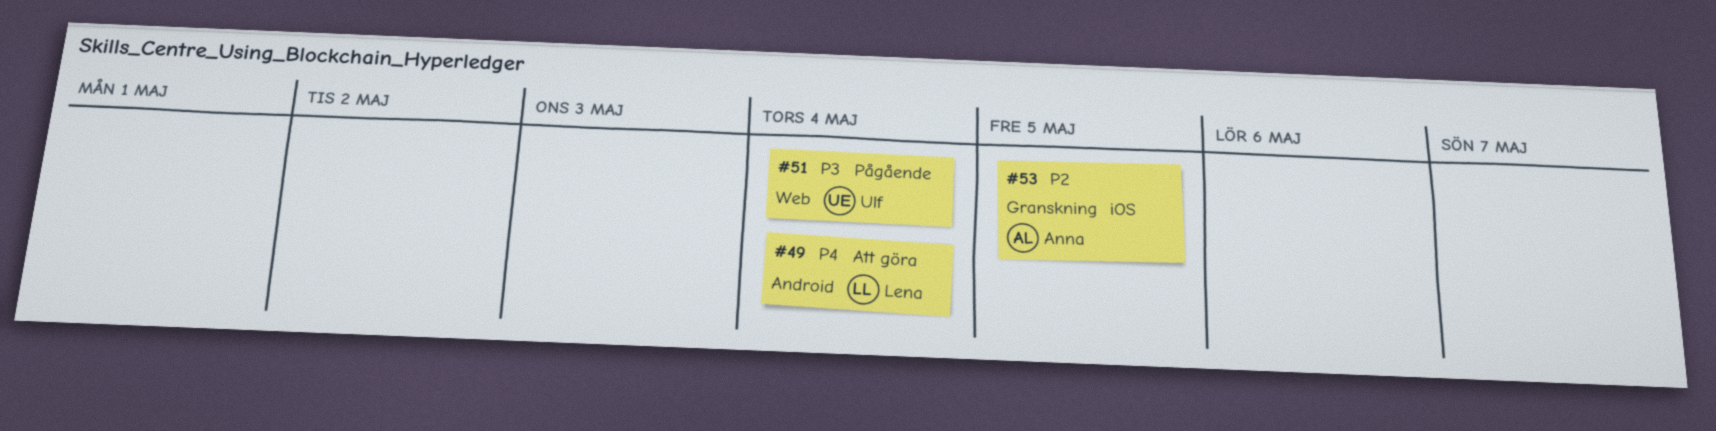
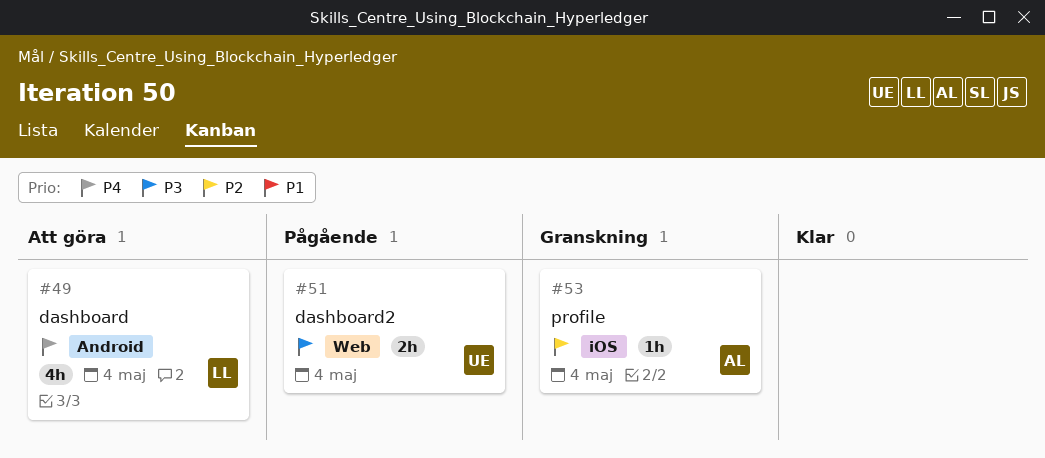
#53, due: May 5 -> May 4

